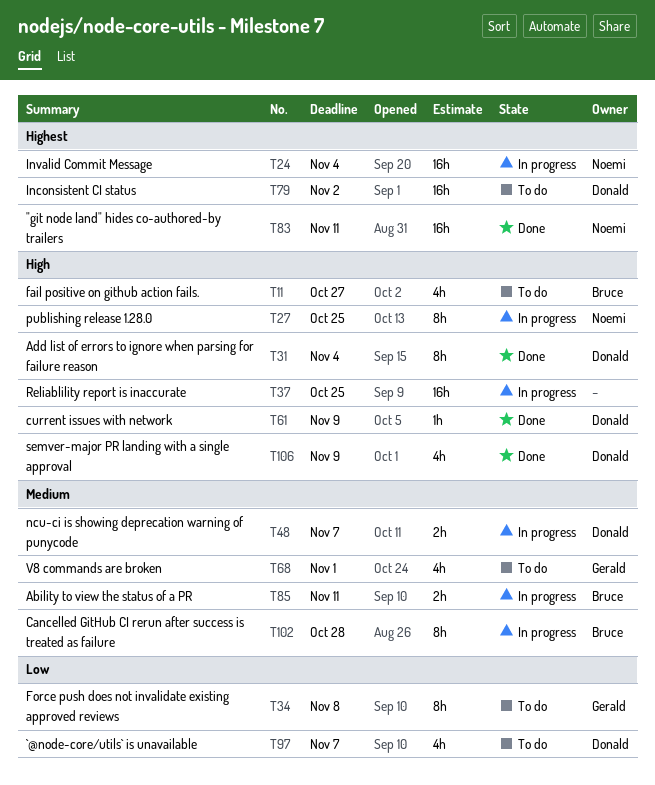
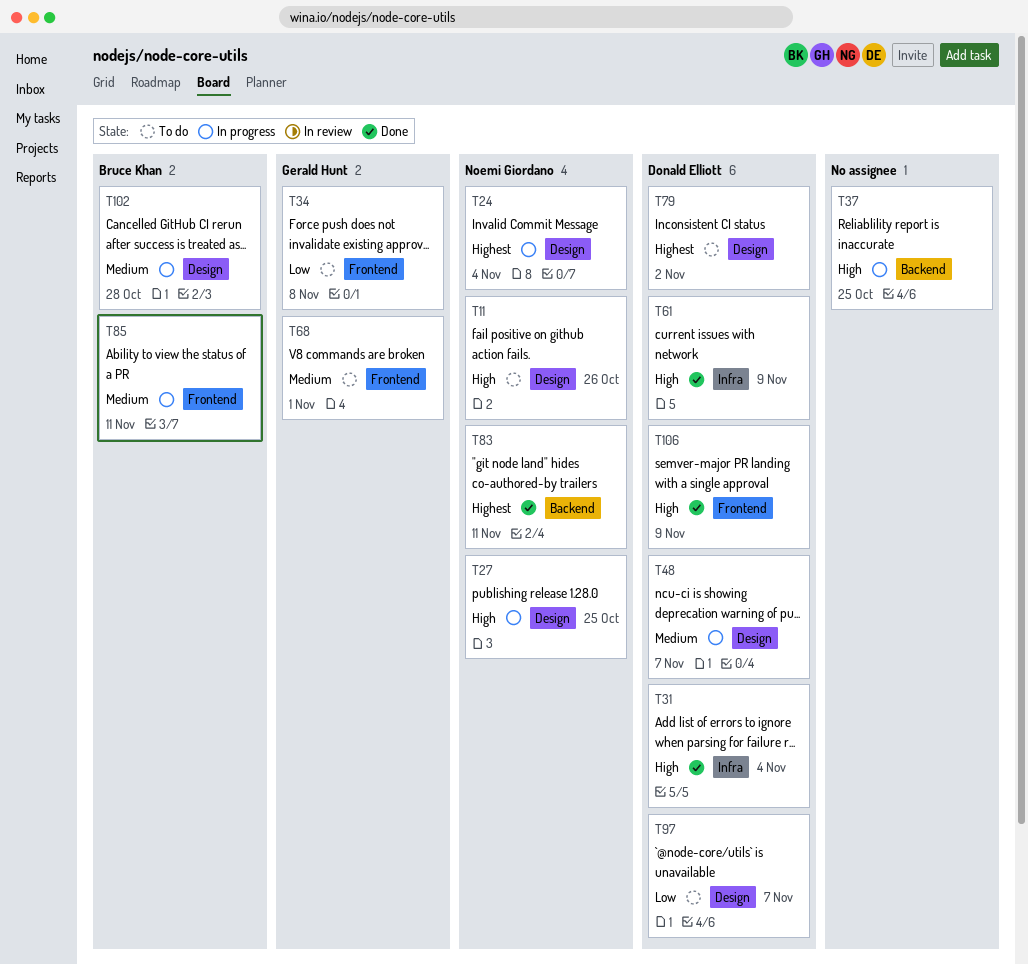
T11, owner: Bruce Khan -> Noemi Giordano
T11, due: Oct 27 -> Oct 26

